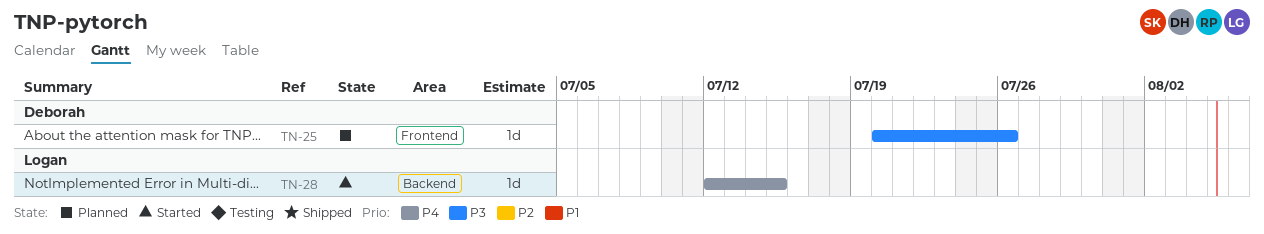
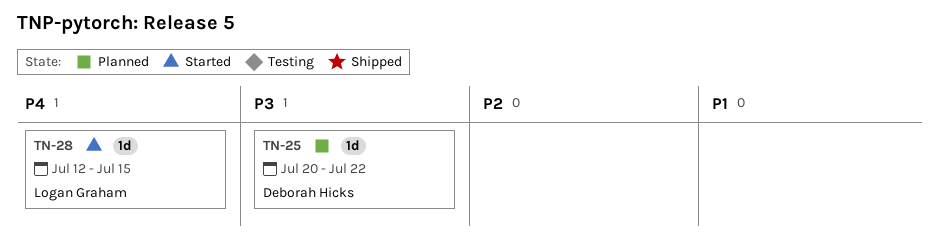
TN-25, due: Jul 26 -> Jul 22

